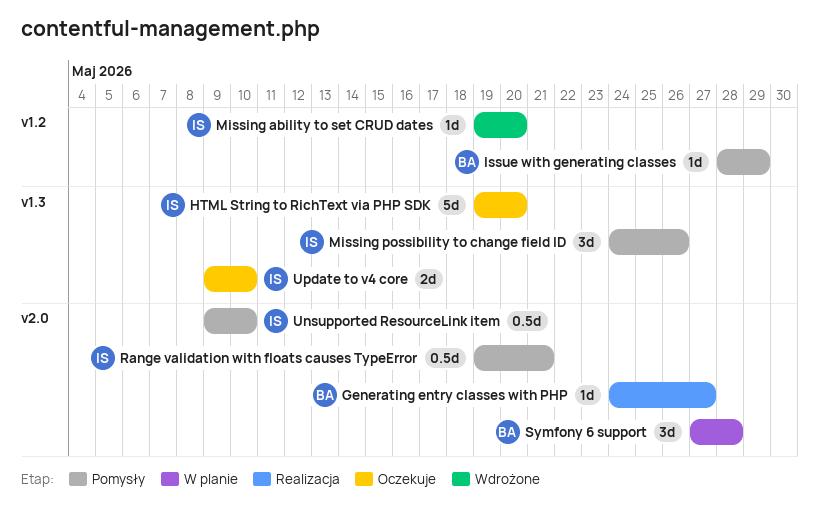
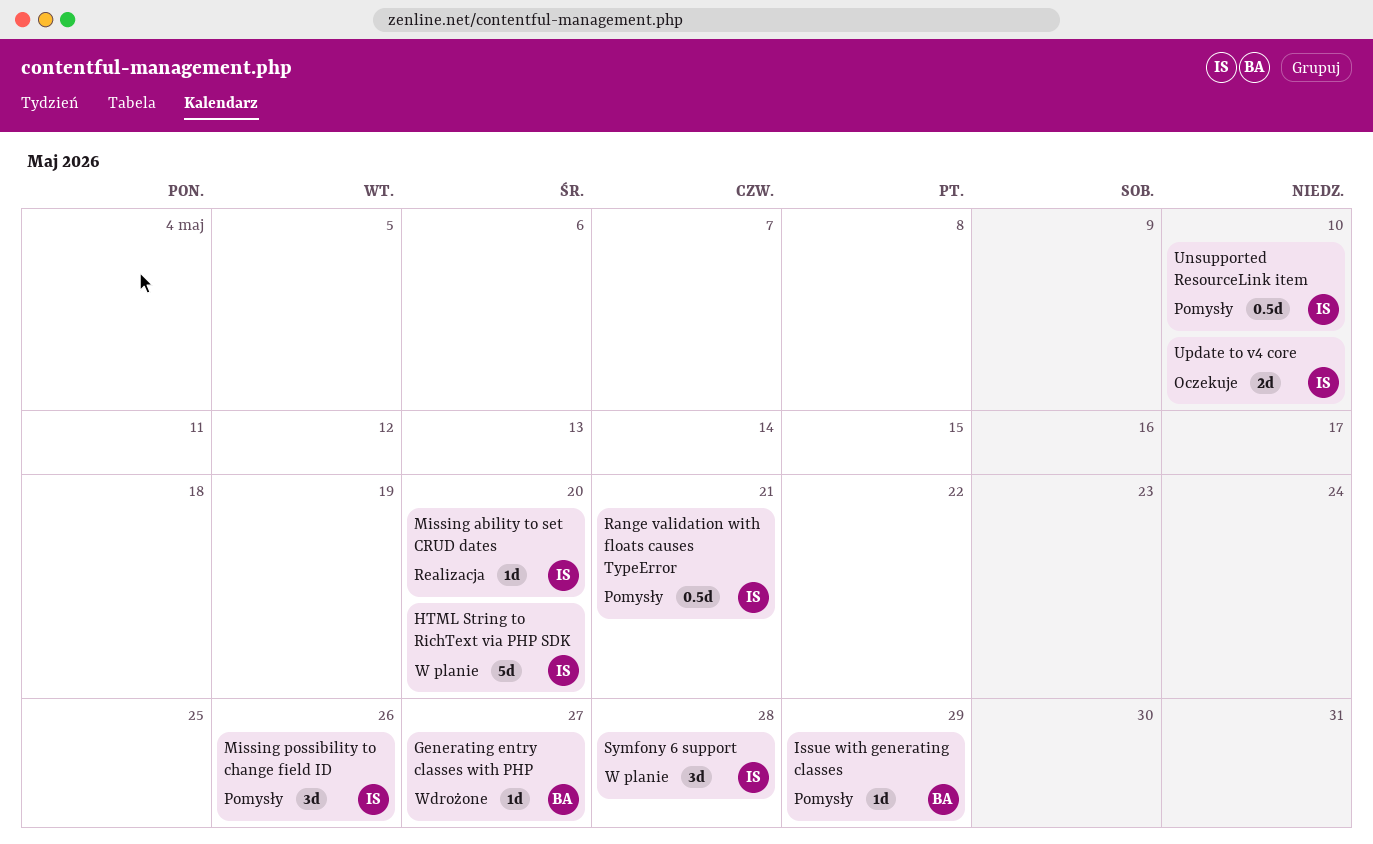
Generating entry classes with PHP, status: Realizacja -> Wdrożone
HTML String to RichText via PHP SDK, status: Oczekuje -> W planie
Missing ability to set CRUD dates, status: Wdrożone -> Realizacja
Symfony 6 support, owner: BA -> IS

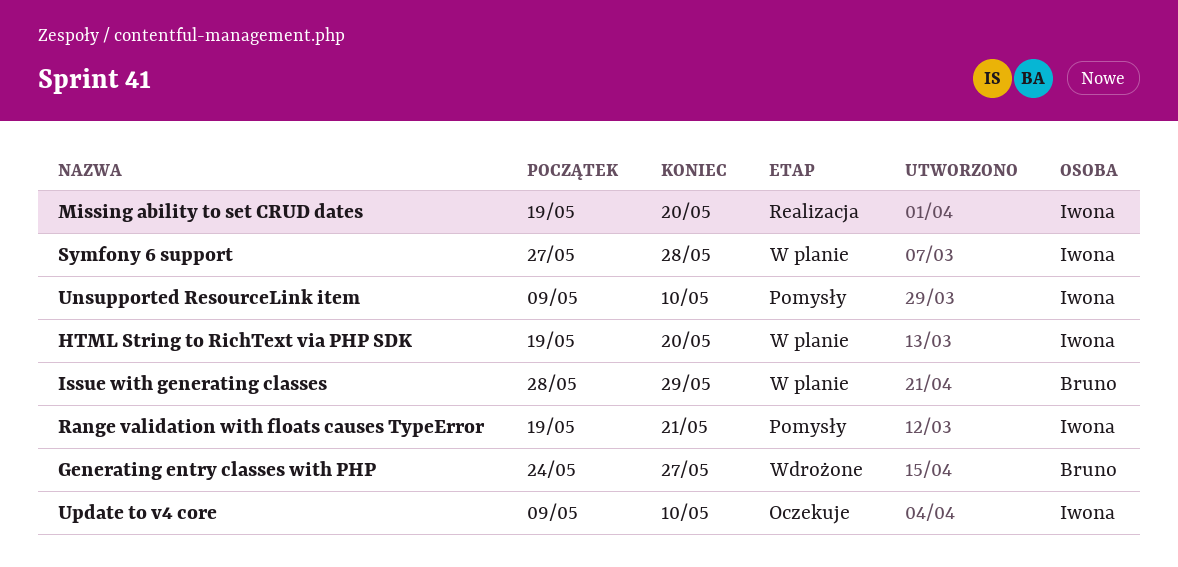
Issue with generating classes, status: Pomysły -> W planie
Missing possibility to change field ID: present -> none

